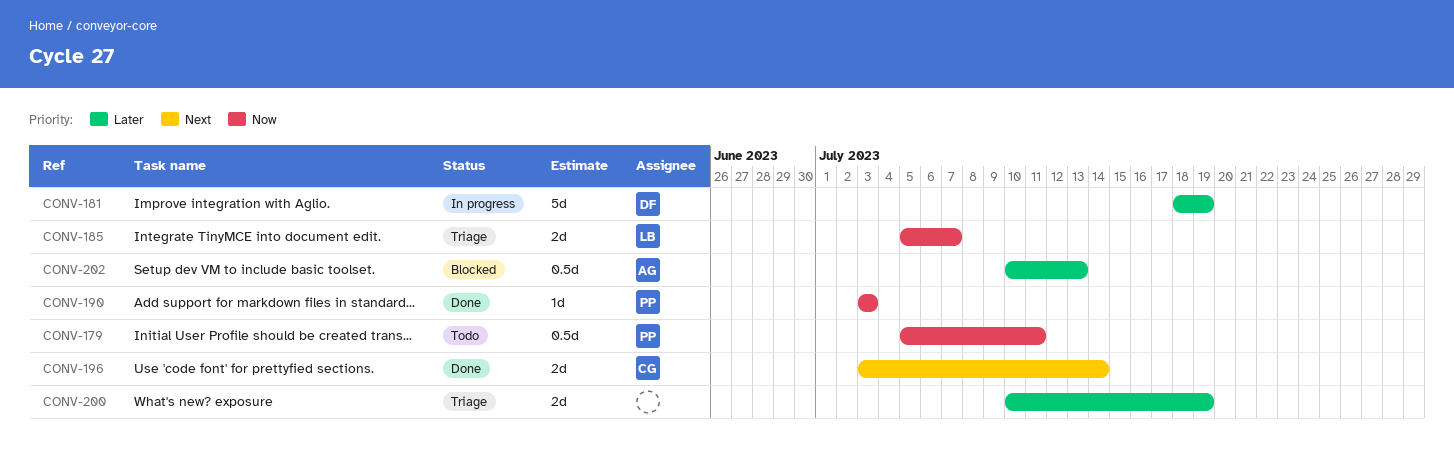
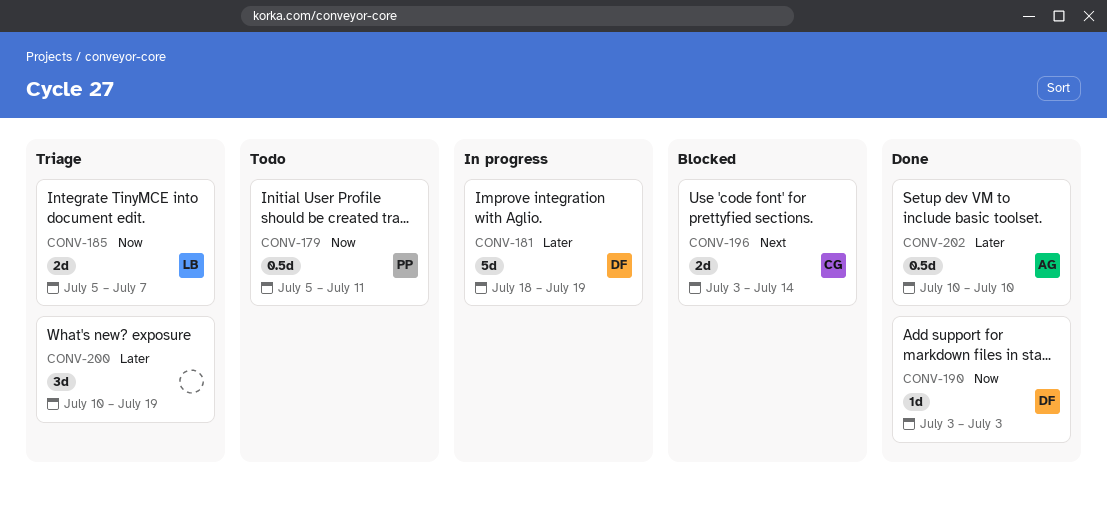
CONV-190, owner: PP -> DF
CONV-196, status: Done -> Blocked
CONV-200, estimate: 2d -> 3d
CONV-202, status: Blocked -> Done
CONV-202, due: Jul 13 -> Jul 10

